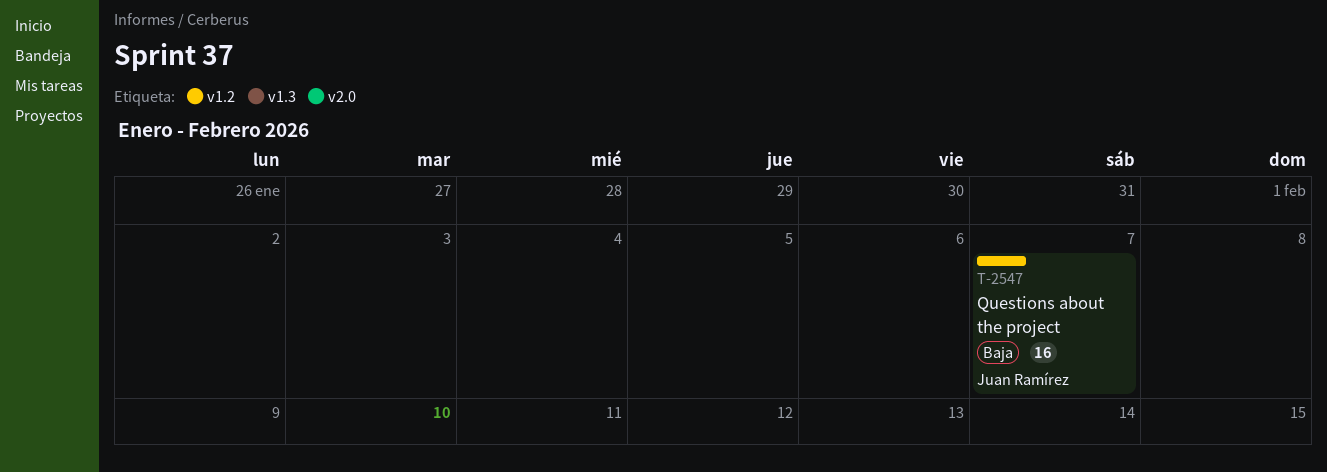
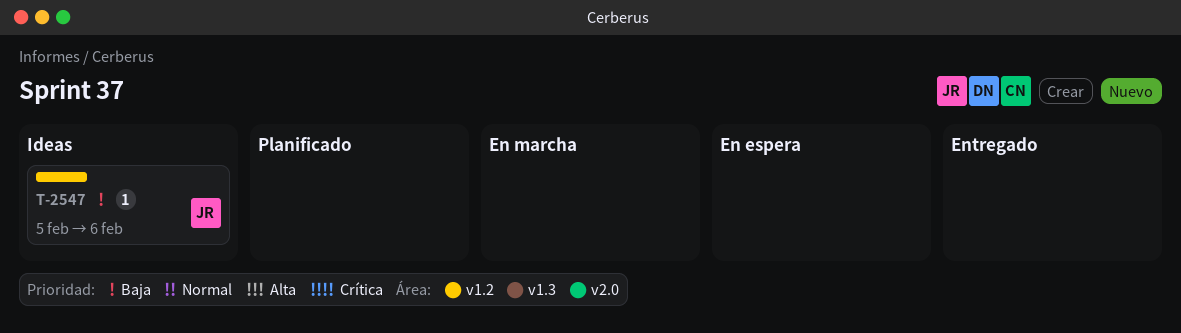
T-2547, estimate: 16 -> 1
T-2547, due: Feb 7 -> Feb 6

